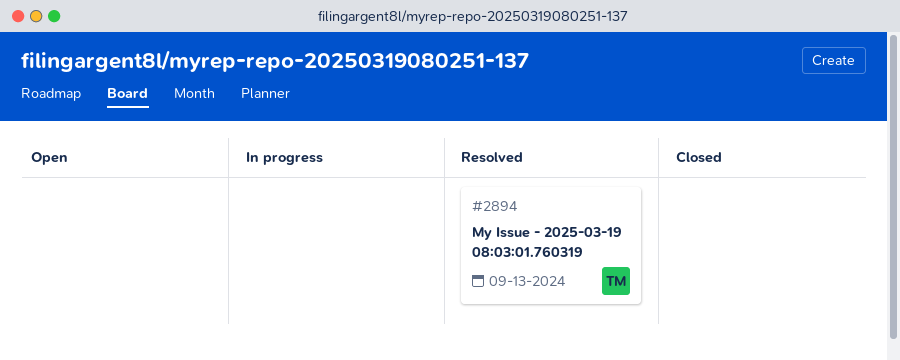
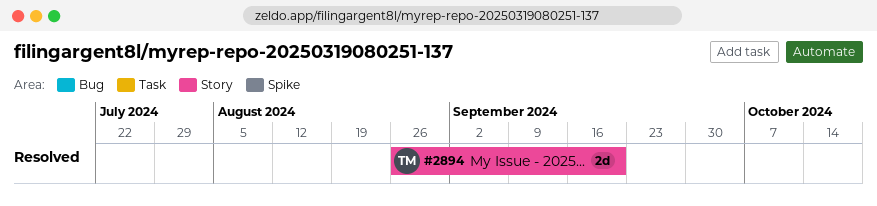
#2894, due: Sep 13 -> Sep 20

